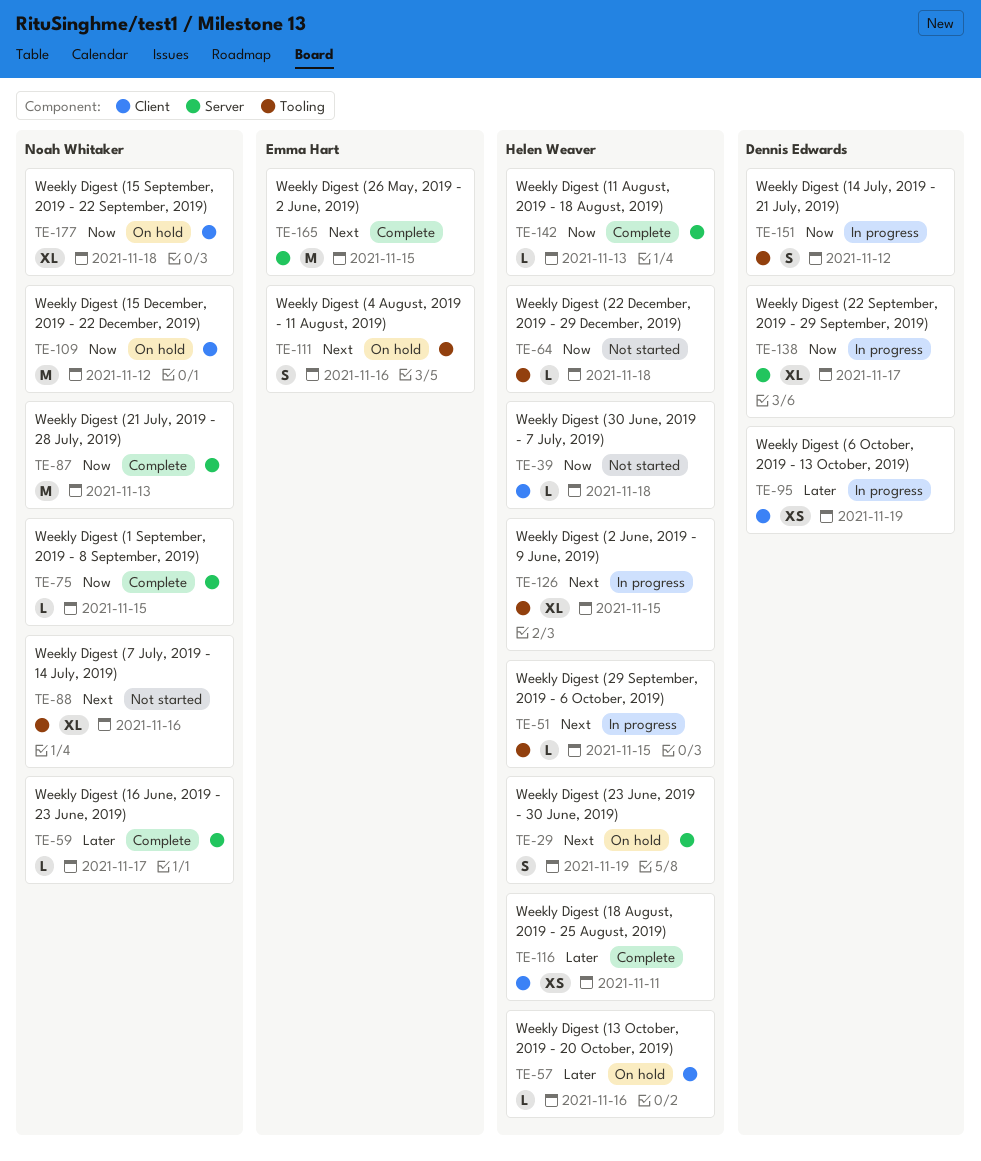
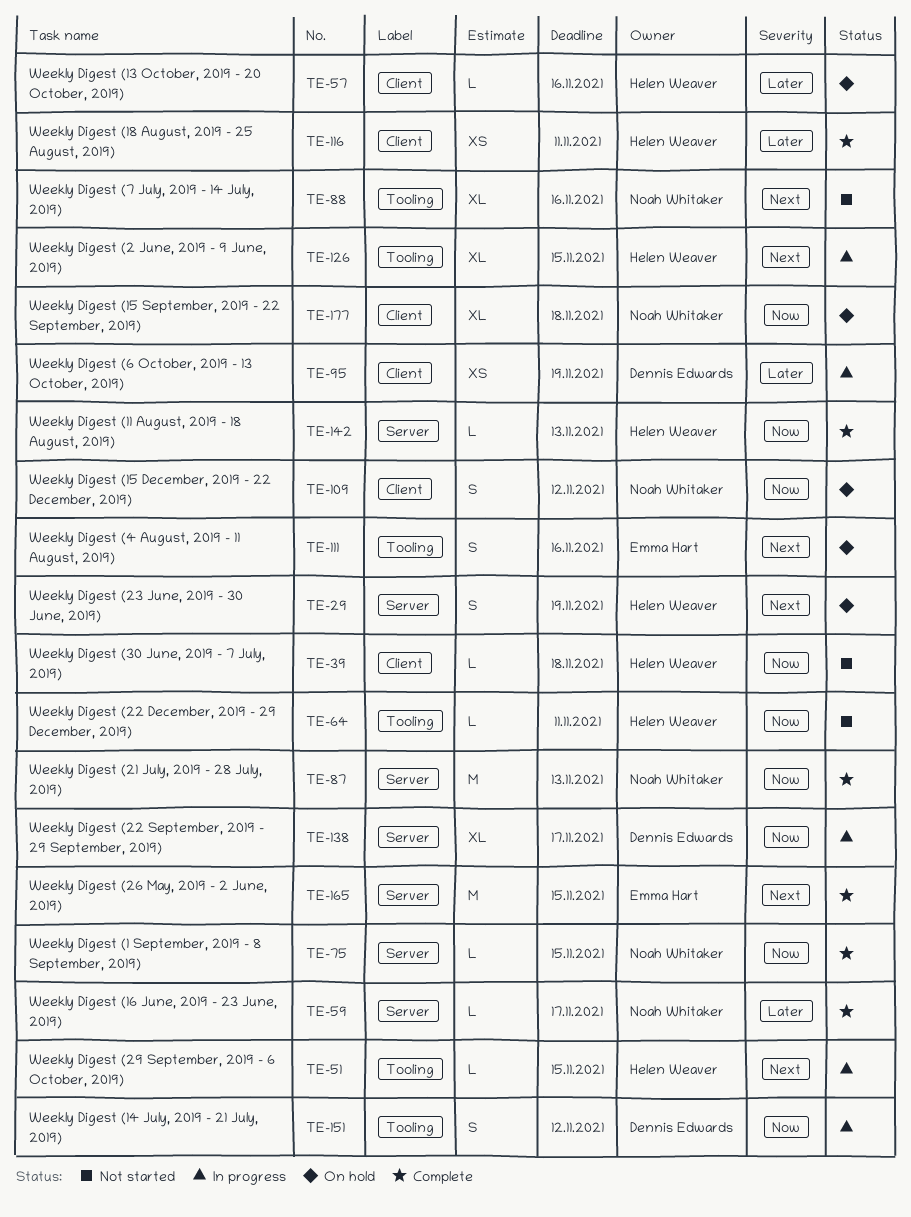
TE-64, due: Nov 18 -> Nov 11
TE-109, estimate: M -> S

